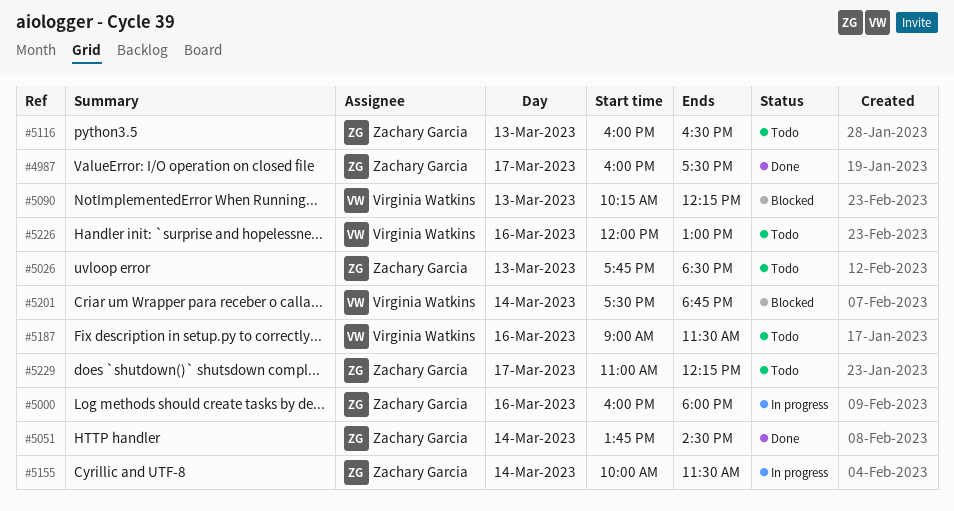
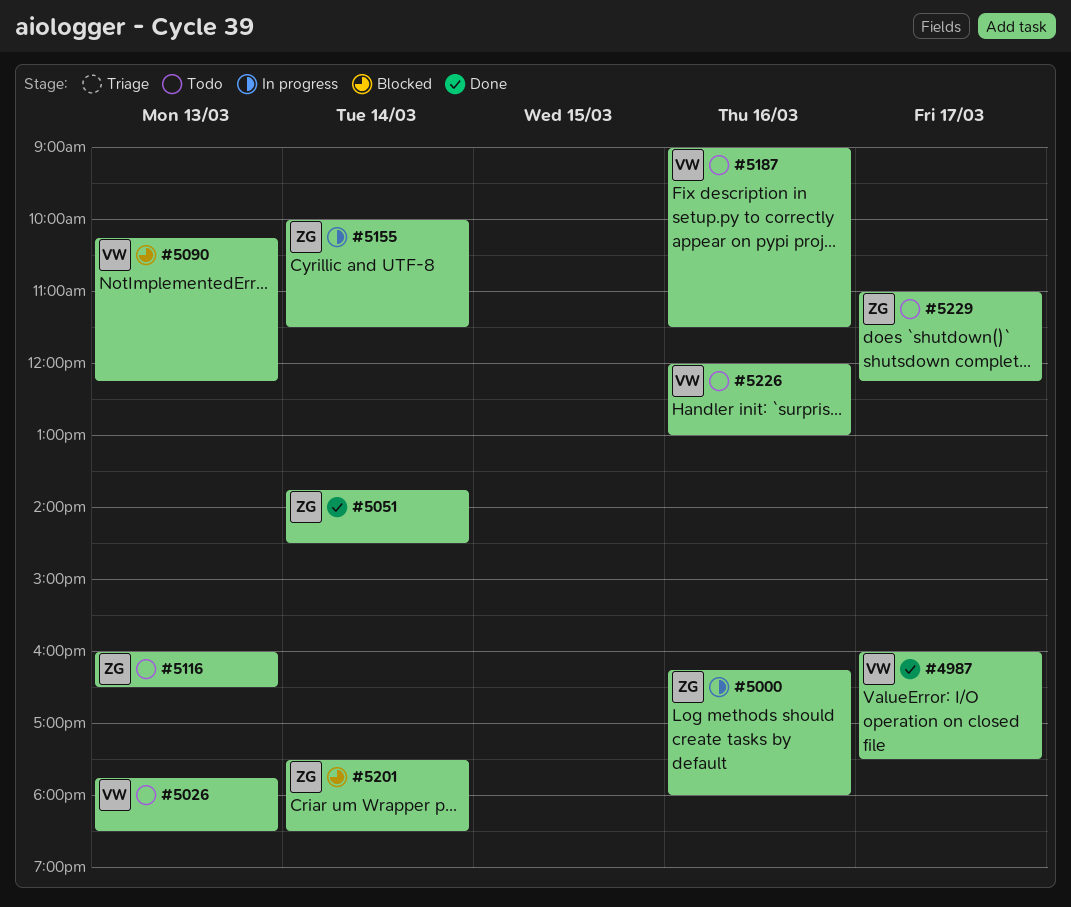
#4987, owner: Zachary Garcia -> Virginia Watkins
#5000, begins: 16:00 -> 16:15
#5026, owner: Zachary Garcia -> Virginia Watkins
#5201, owner: Virginia Watkins -> Zachary Garcia
#5201, ends: 18:45 -> 18:30

